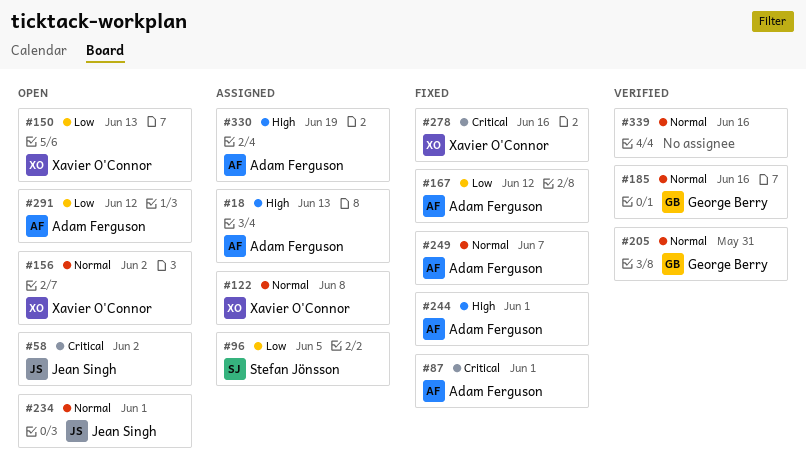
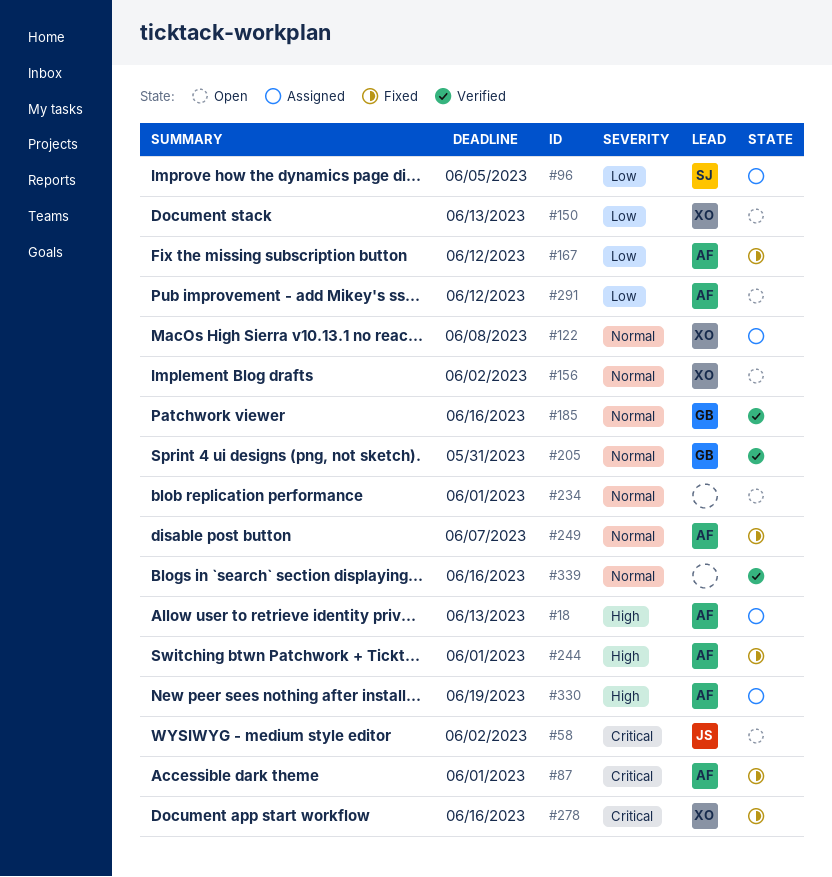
#234, owner: Jean Singh -> none

